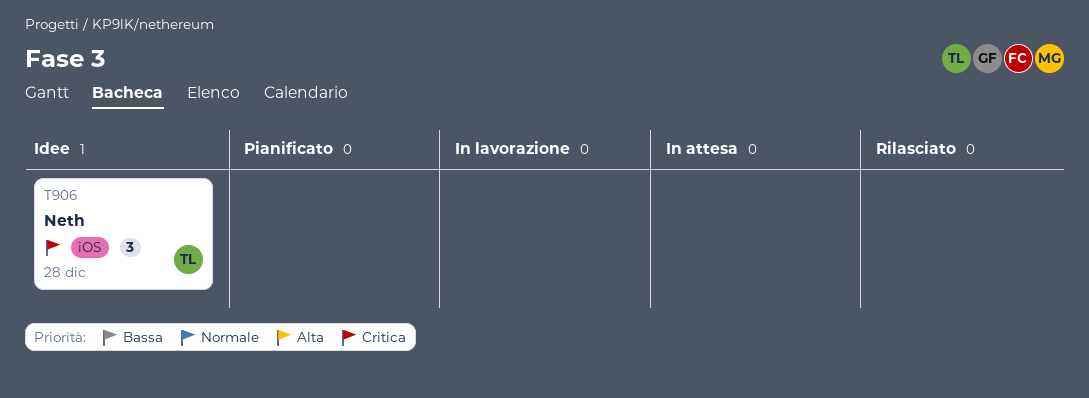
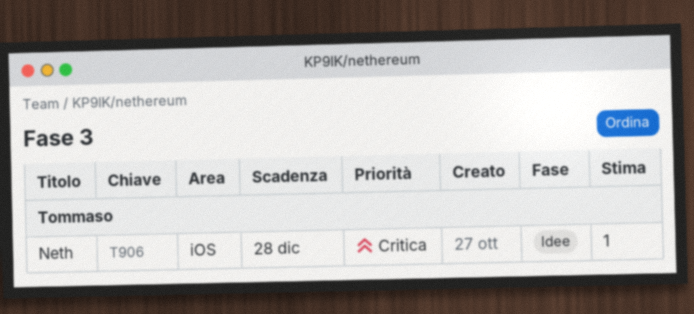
T906, estimate: 3 -> 1

